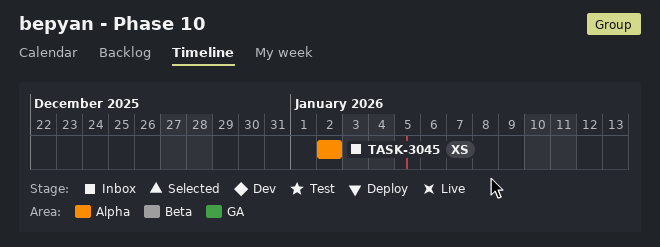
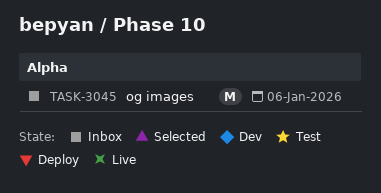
TASK-3045, estimate: XS -> M
TASK-3045, due: Jan 2 -> Jan 6

